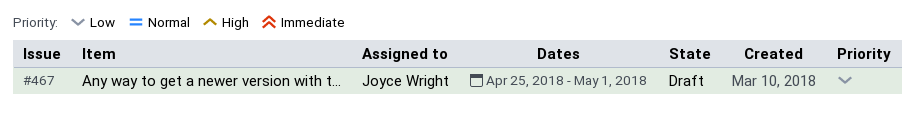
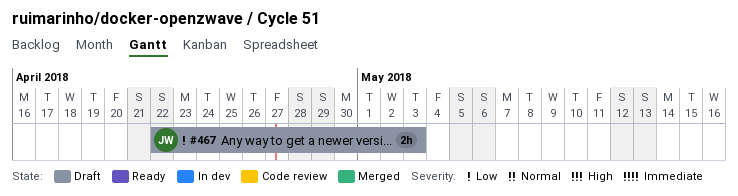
#467, start: Apr 25 -> Apr 22
#467, due: May 1 -> May 3

